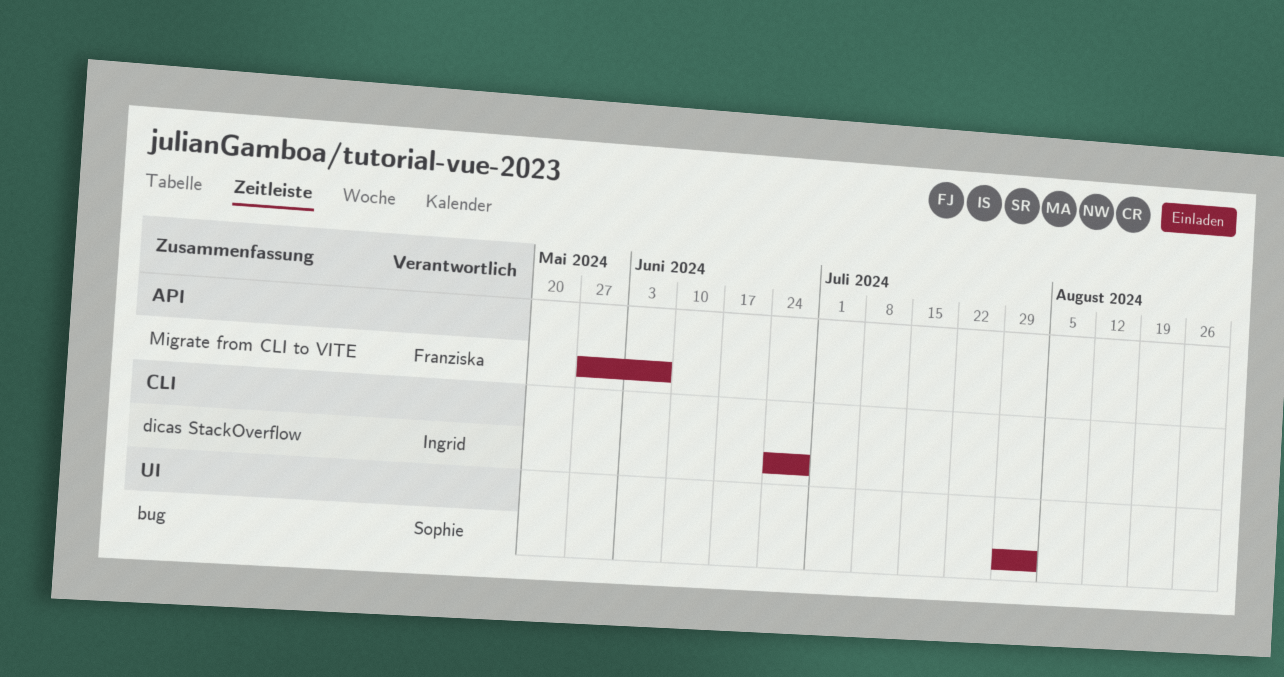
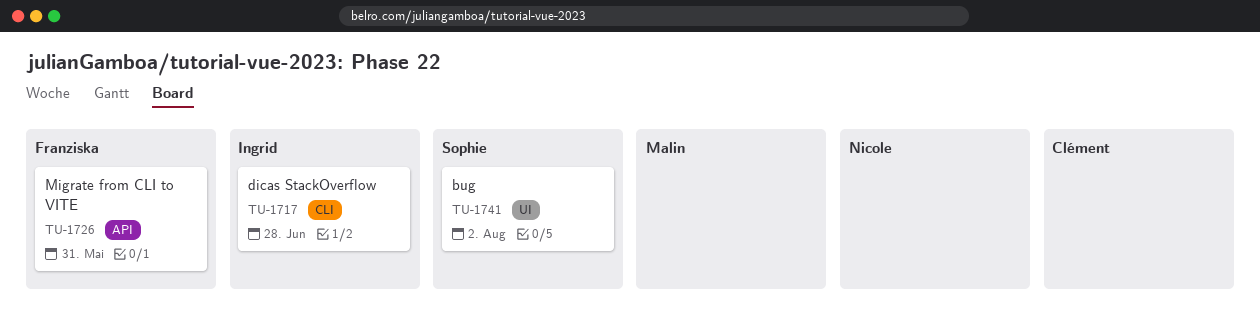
Migrate from CLI to VITE, due: Jun 7 -> May 31

